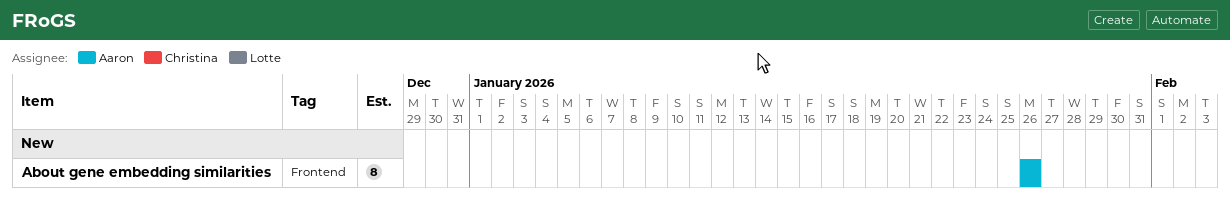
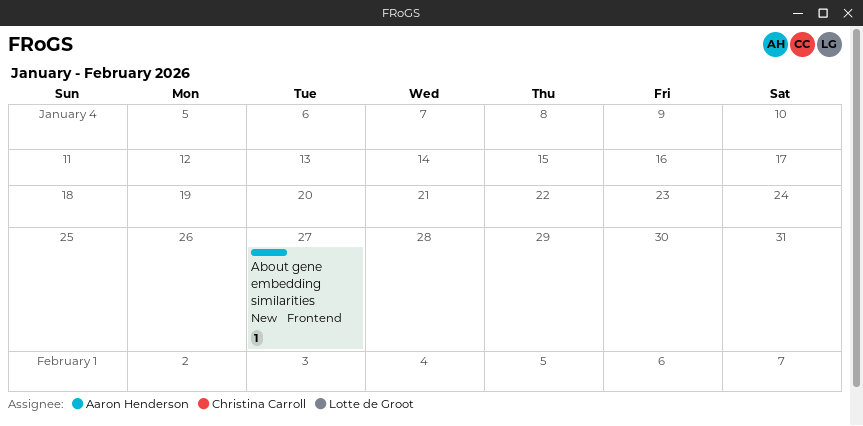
About gene embedding similarities, estimate: 8 -> 1
About gene embedding similarities, due: Jan 26 -> Jan 27

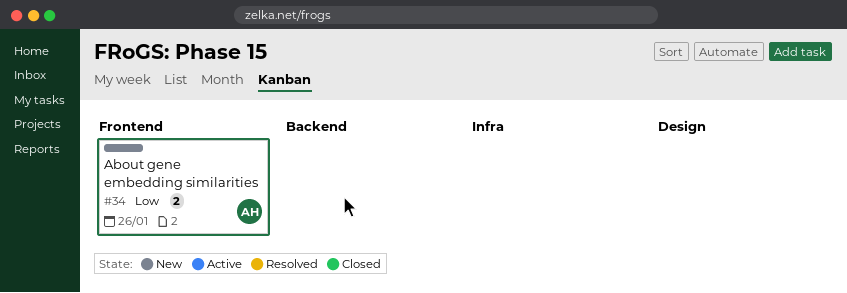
About gene embedding similarities, estimate: 1 -> 2
About gene embedding similarities, due: Jan 27 -> Jan 26

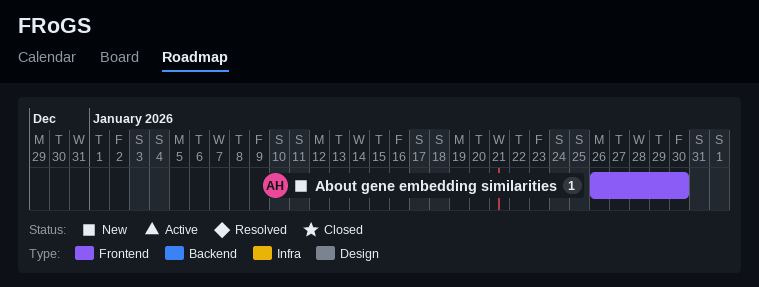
About gene embedding similarities, estimate: 2 -> 1
About gene embedding similarities, due: Jan 26 -> Jan 30

